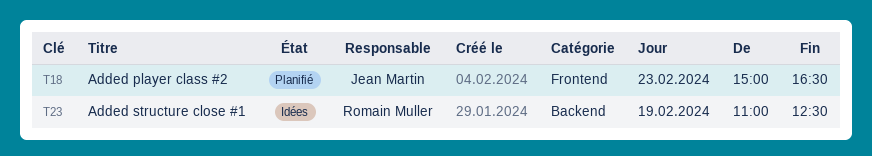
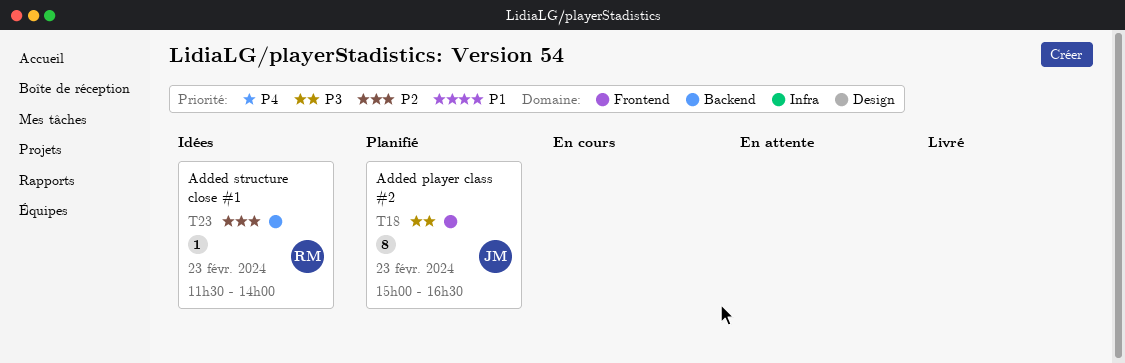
T23, day: Feb 19 -> Feb 23
T23, begins: 11:00 -> 11:30
T23, ends: 12:30 -> 14:00

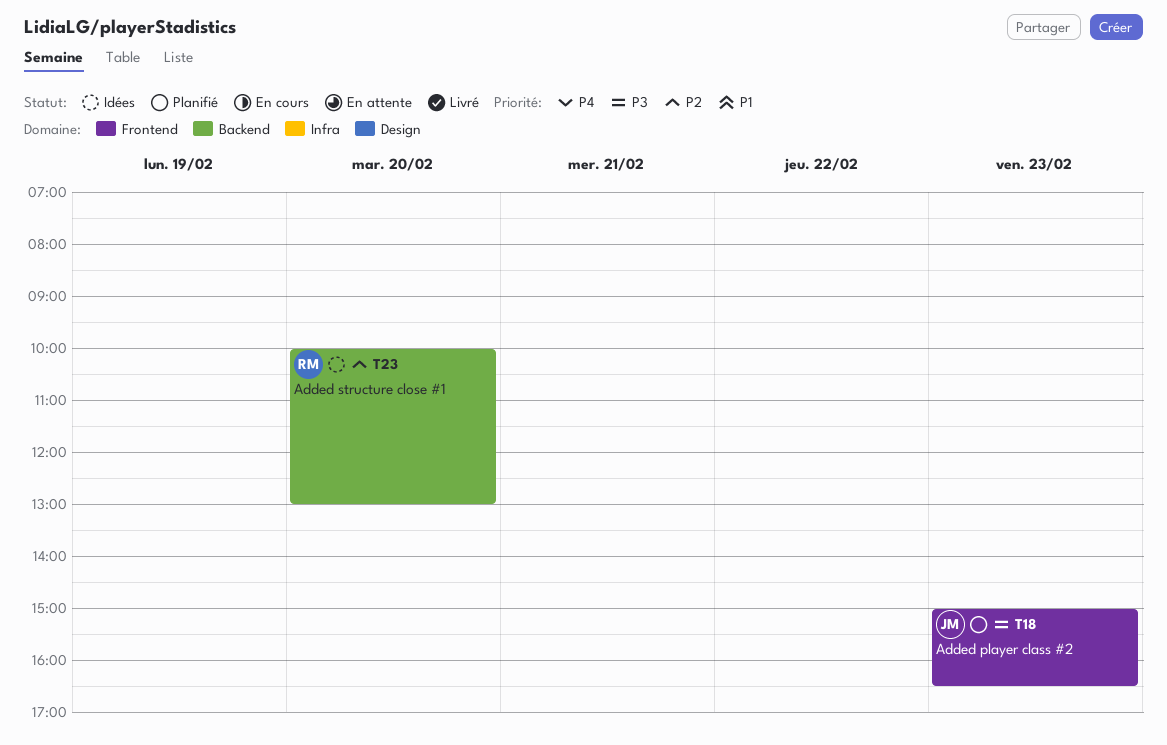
T23, day: Feb 23 -> Feb 20
T23, begins: 11:30 -> 10:00
T23, ends: 14:00 -> 13:00

